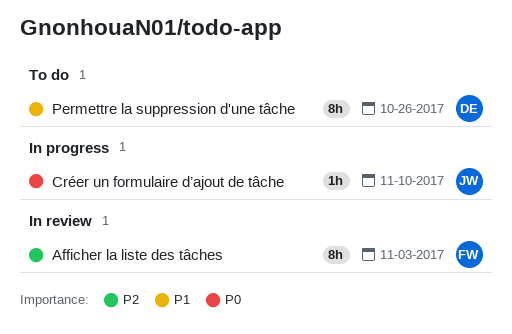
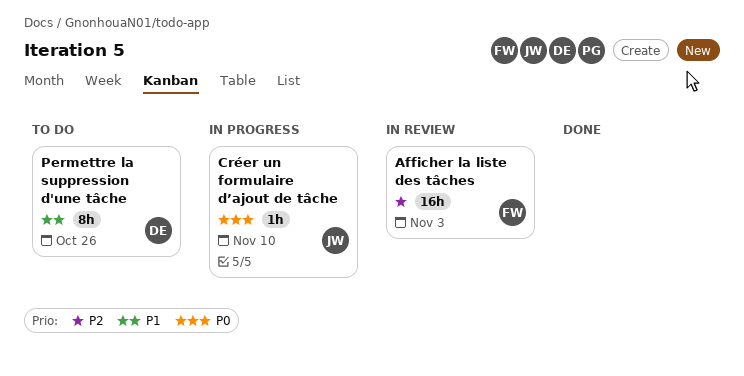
Afficher la liste des tâches, estimate: 8h -> 16h

